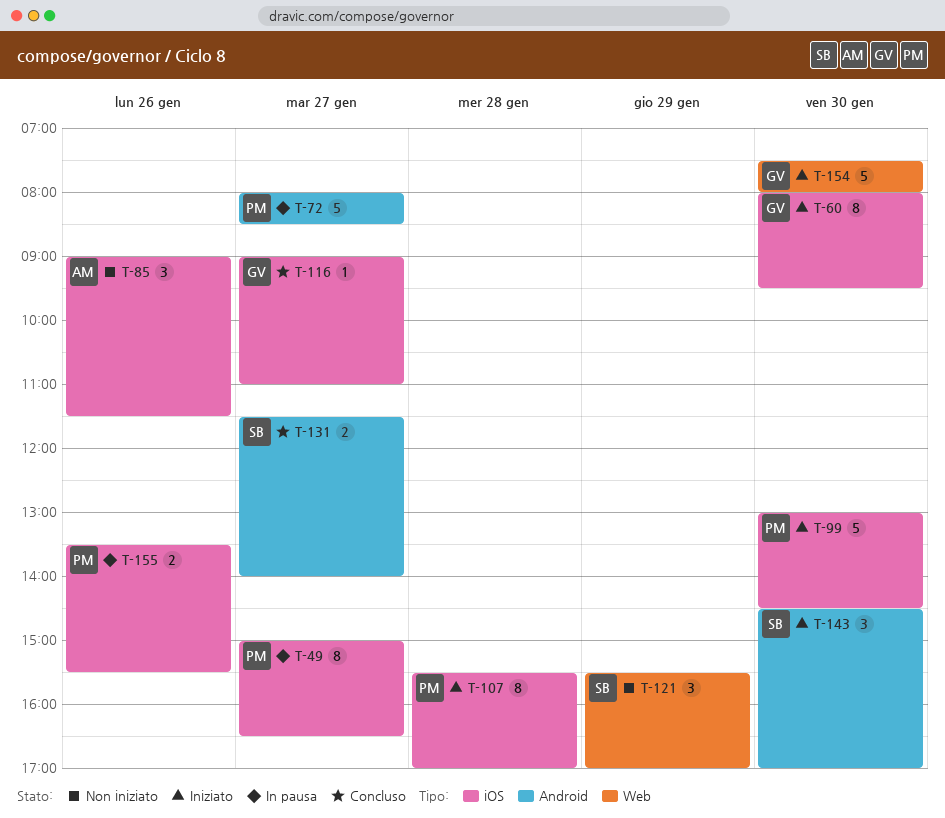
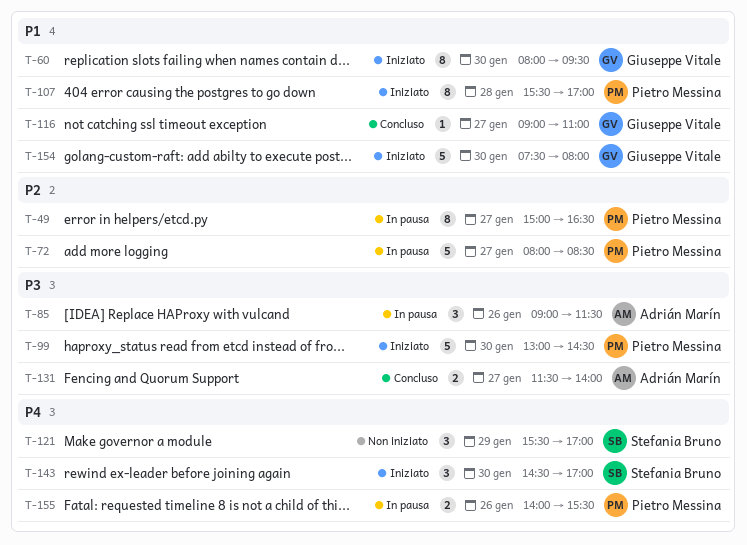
T-85, status: Non iniziato -> In pausa
T-131, owner: Stefania Bruno -> Adrián Marín
T-155, begins: 13:30 -> 14:00

